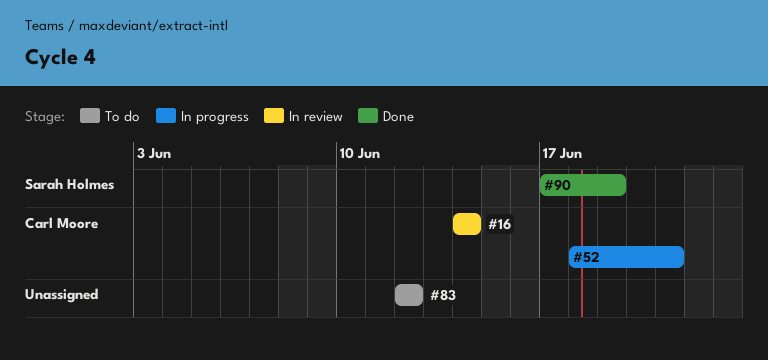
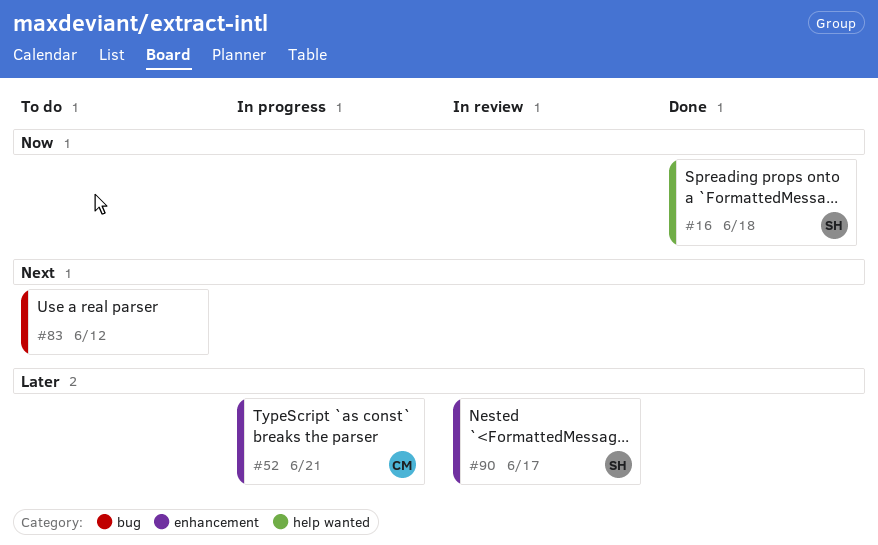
#16, status: In review -> Done
#16, owner: Carl Moore -> Sarah Holmes
#16, due: Jun 14 -> Jun 18
#90, status: Done -> In review
#90, due: Jun 19 -> Jun 17

